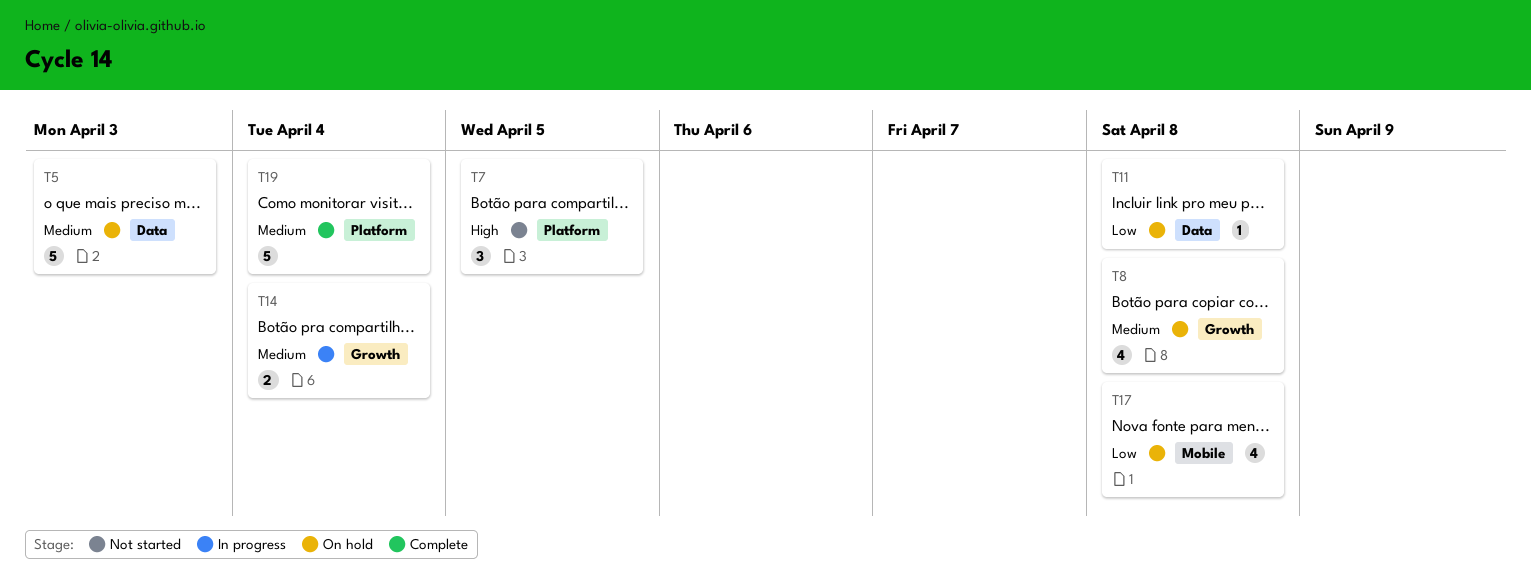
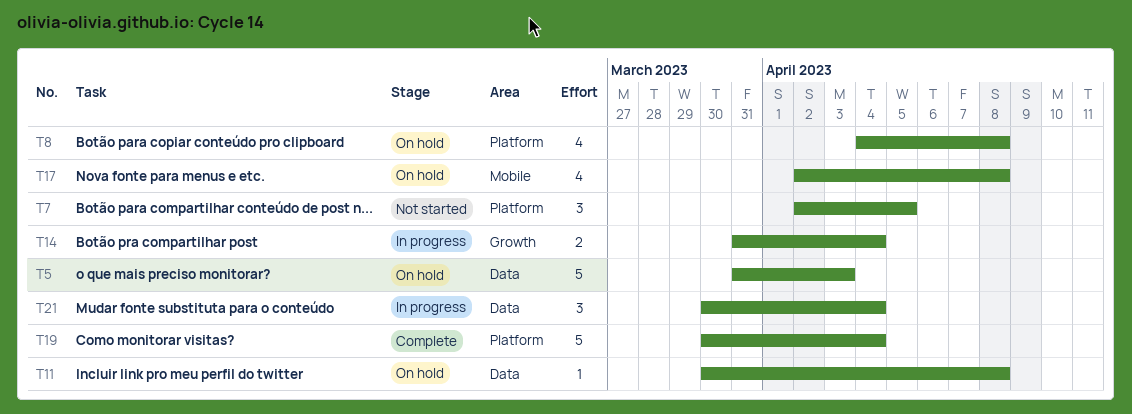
T8, label: Growth -> Platform
T21: none -> present

